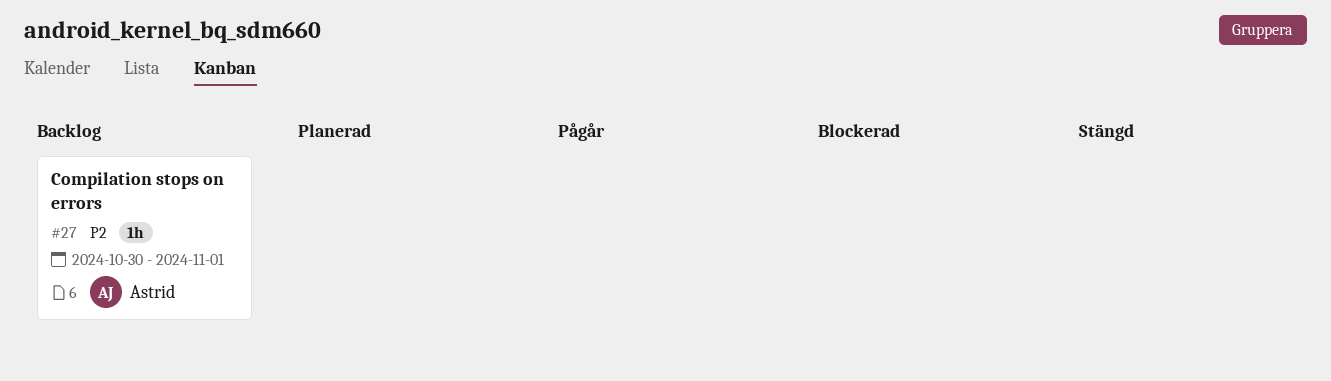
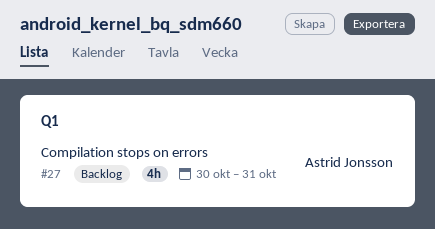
#27, estimate: 1h -> 4h
#27, due: Nov 1 -> Oct 31

